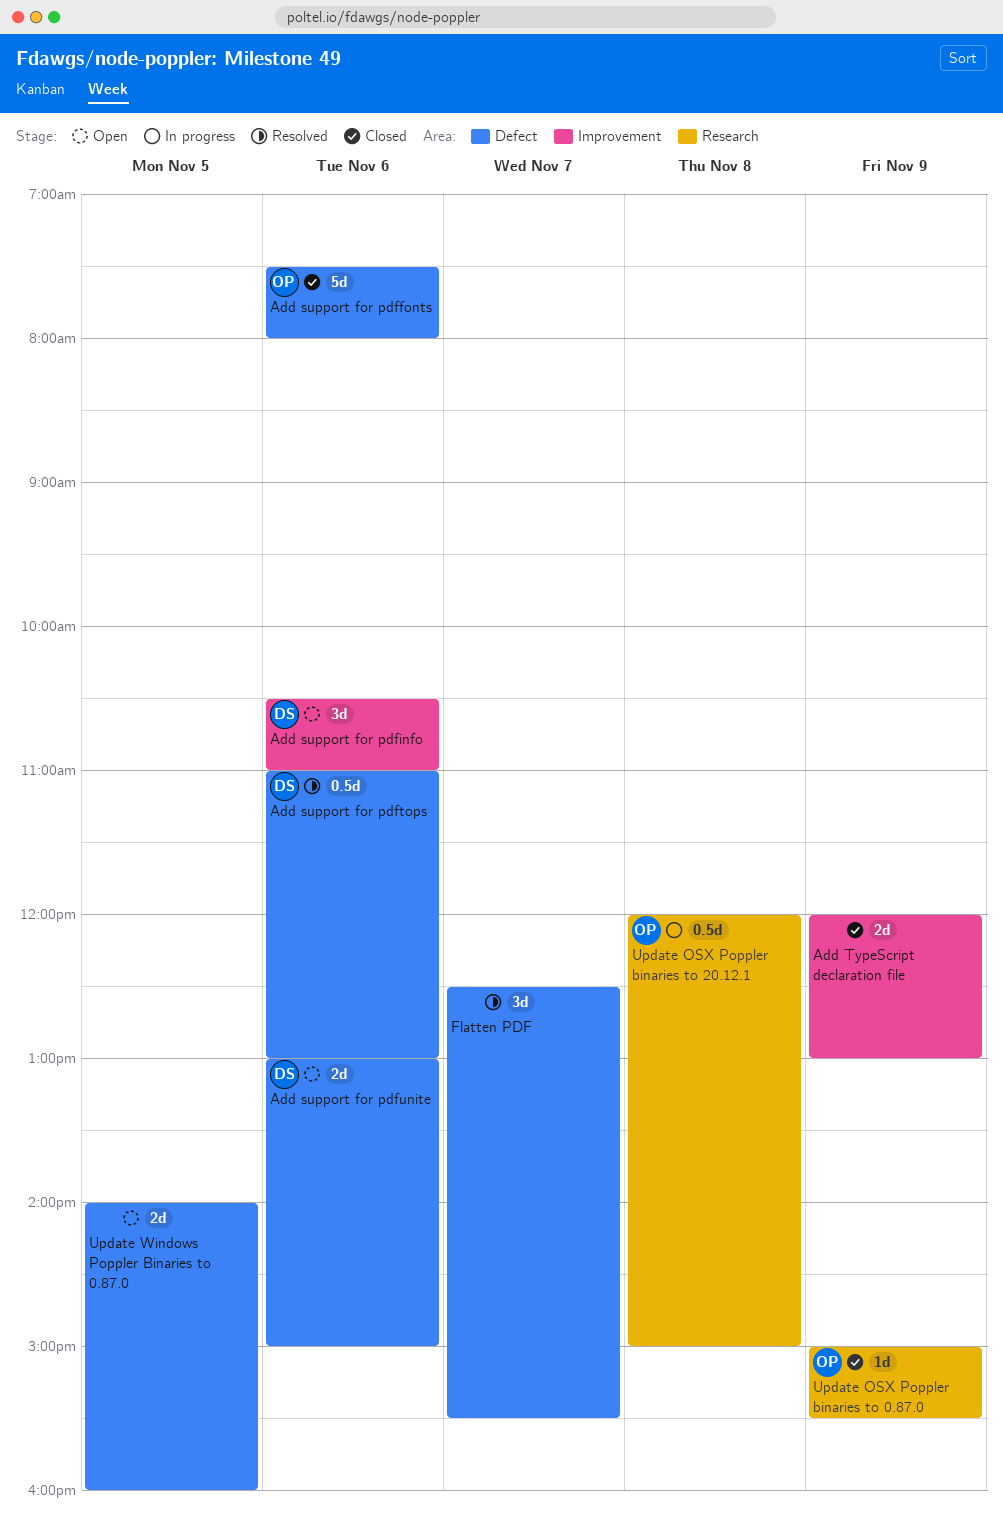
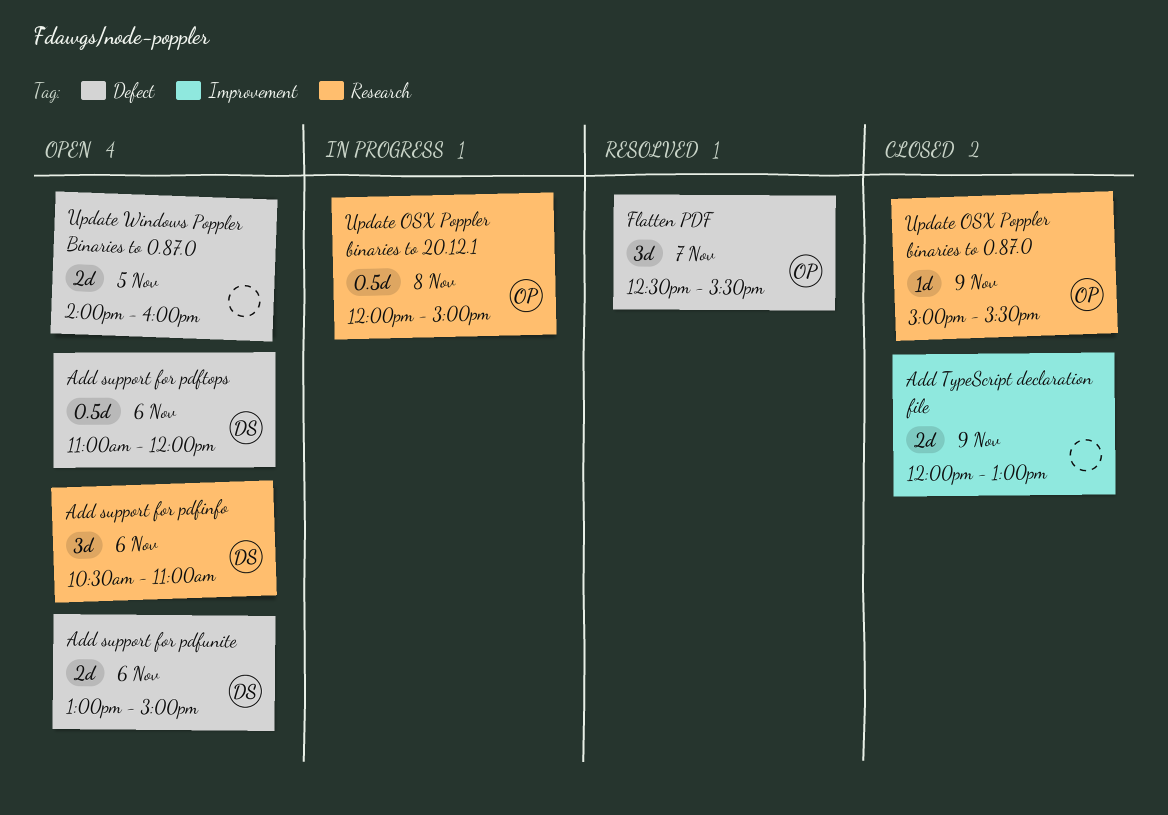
Add support for pdffonts: present -> none
Add support for pdfinfo, label: Improvement -> Research
Add support for pdftops, status: Resolved -> Open
Add support for pdftops, ends: 13:00 -> 12:00
Flatten PDF, owner: none -> OP

